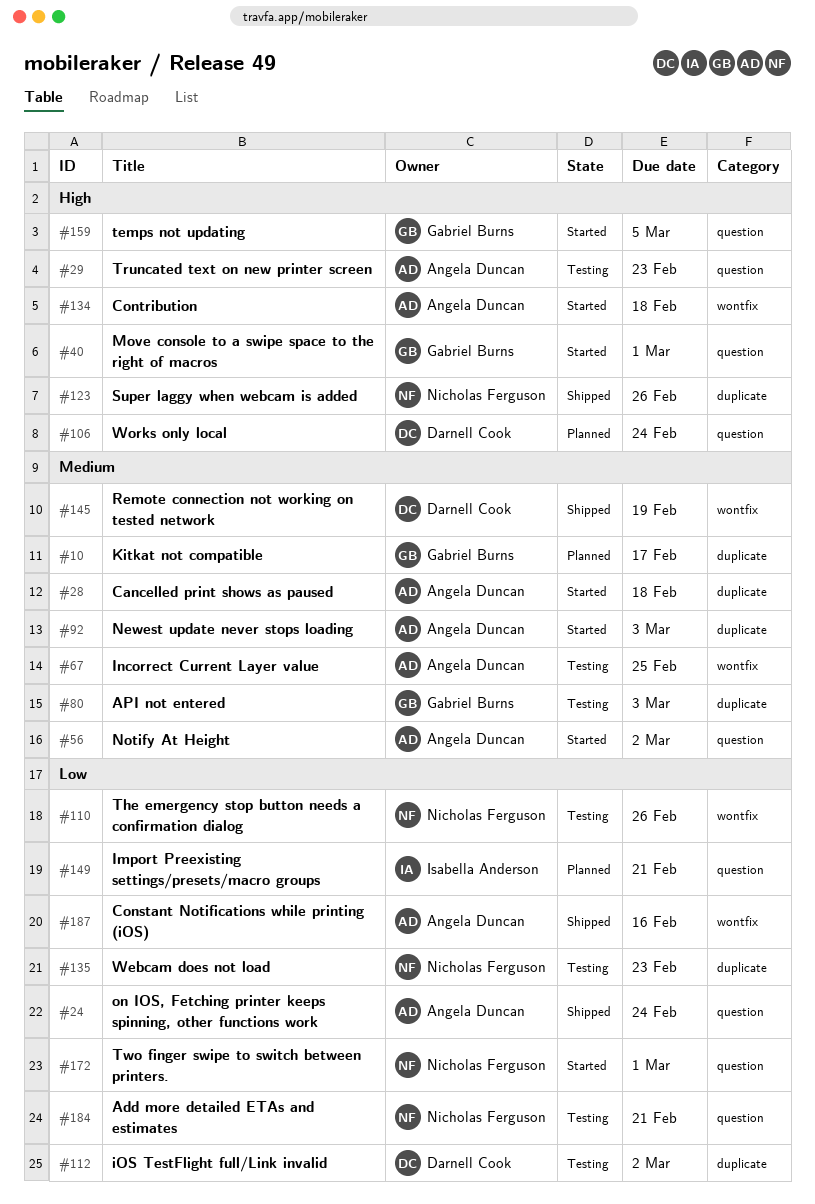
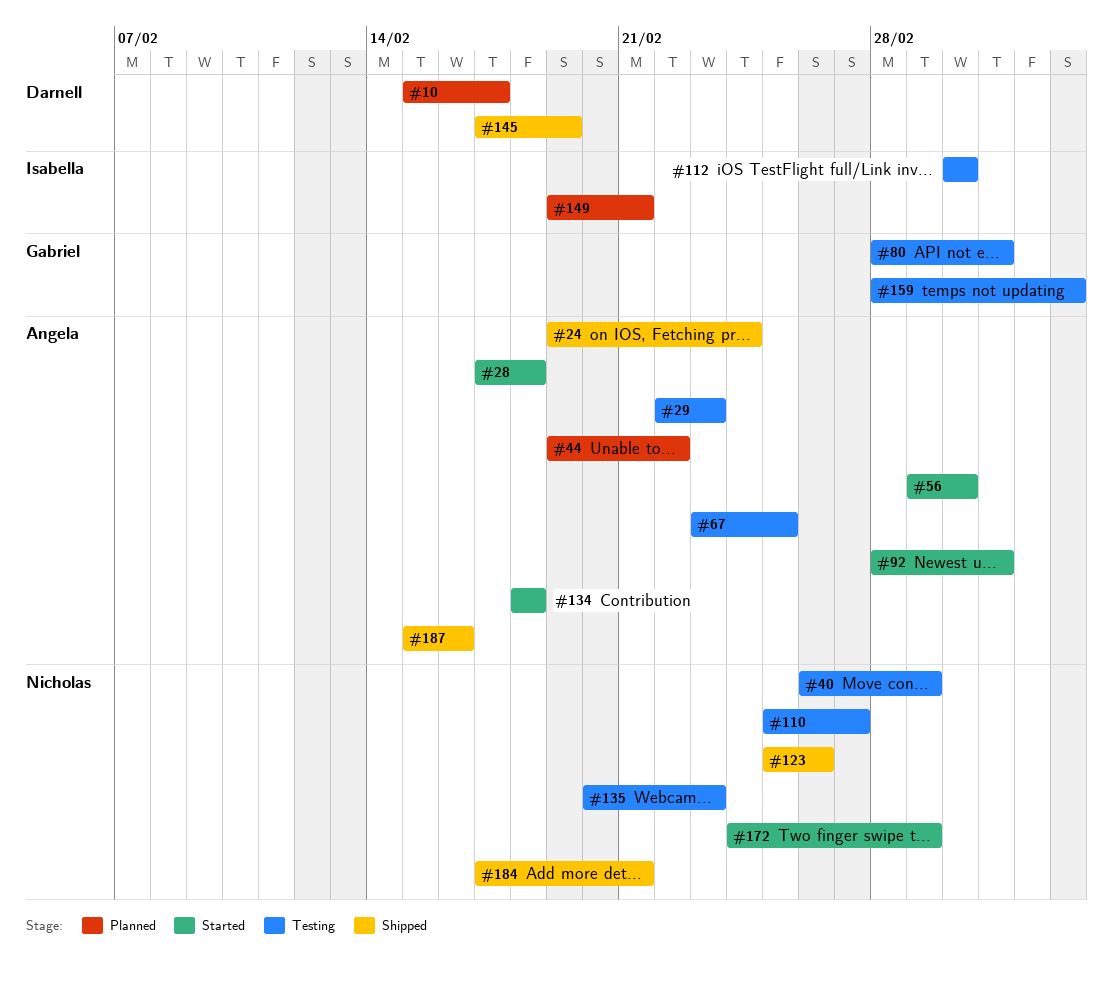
#10, owner: Gabriel Burns -> Darnell Cook
#40, status: Started -> Testing
#40, owner: Gabriel Burns -> Nicholas Ferguson
#44: none -> present
#106: present -> none
#110, due: Feb 26 -> Feb 27
#112, owner: Darnell Cook -> Isabella Anderson
#159, status: Started -> Testing
#184, status: Testing -> Shipped

